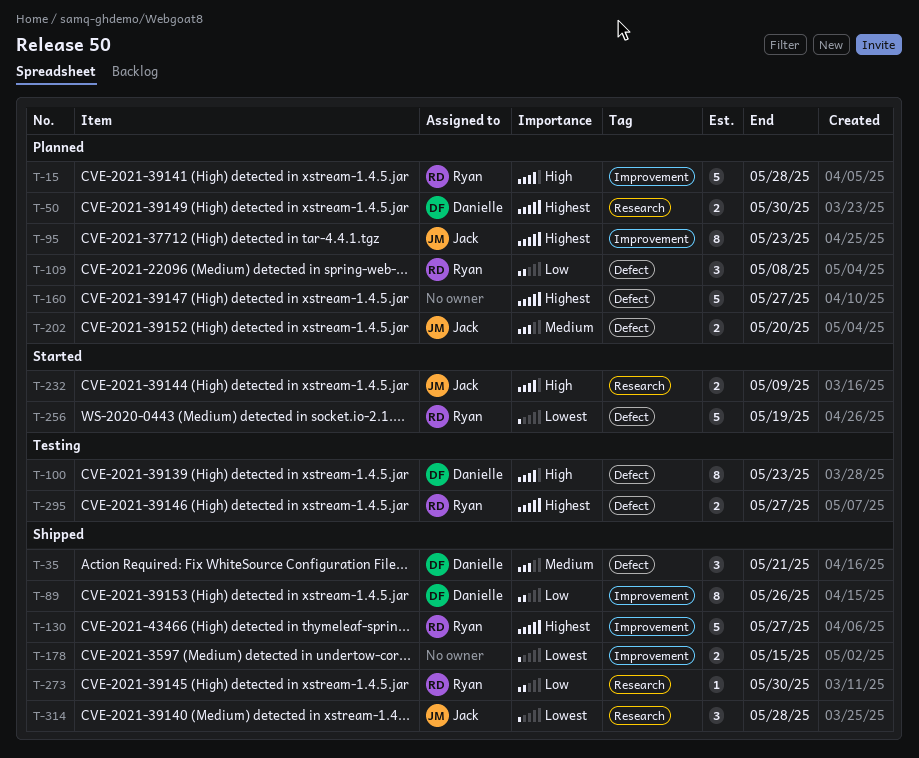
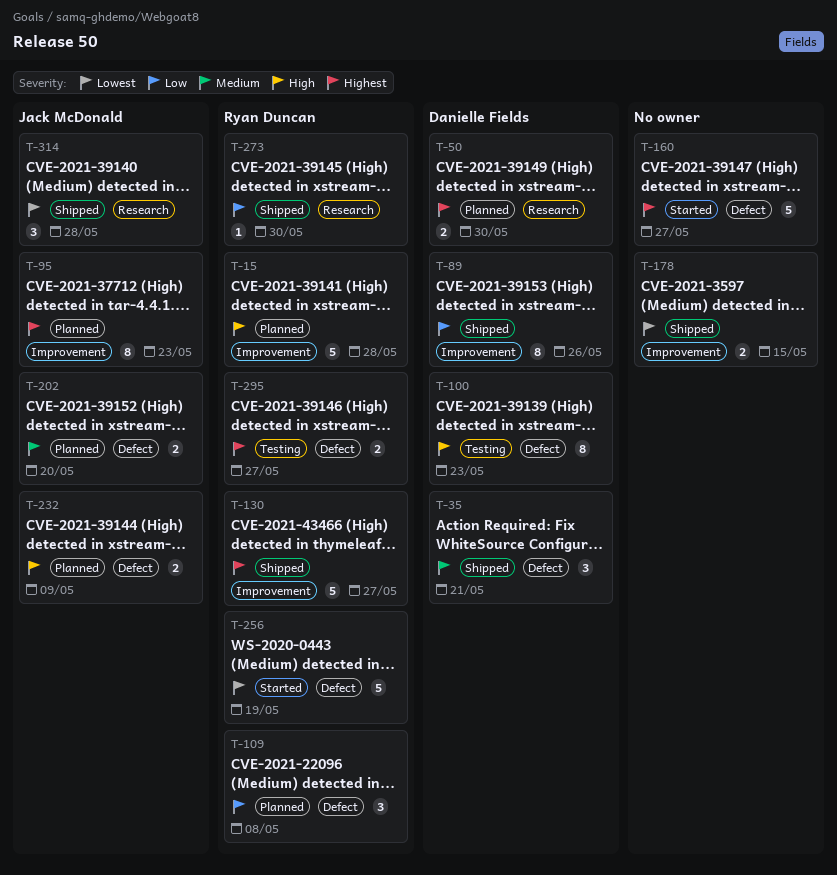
T-160, status: Planned -> Started
T-232, status: Started -> Planned
T-232, label: Research -> Defect

